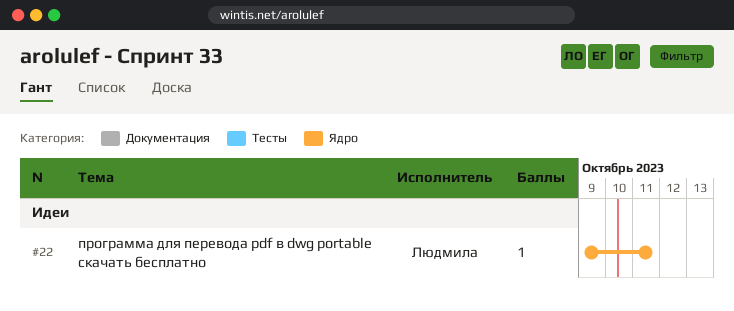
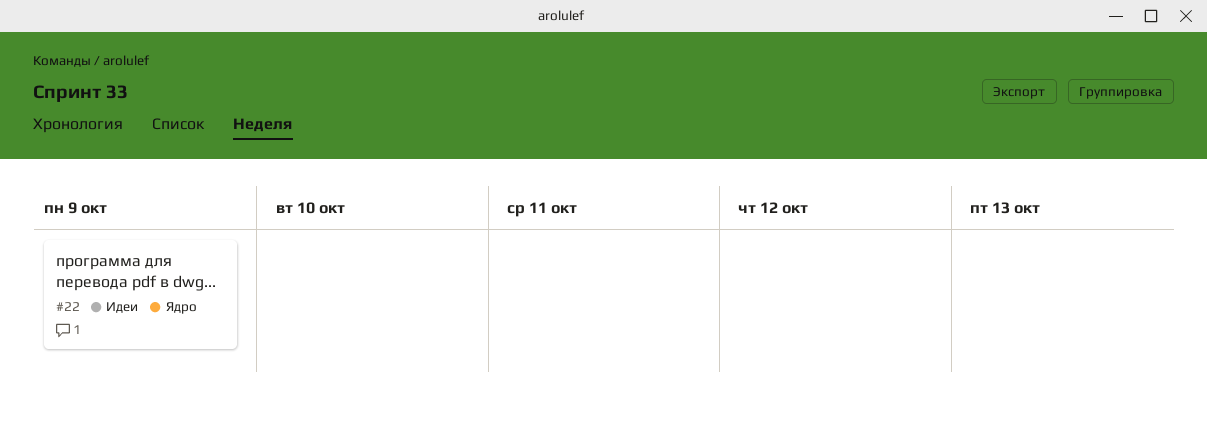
#22, due: Oct 11 -> Oct 9

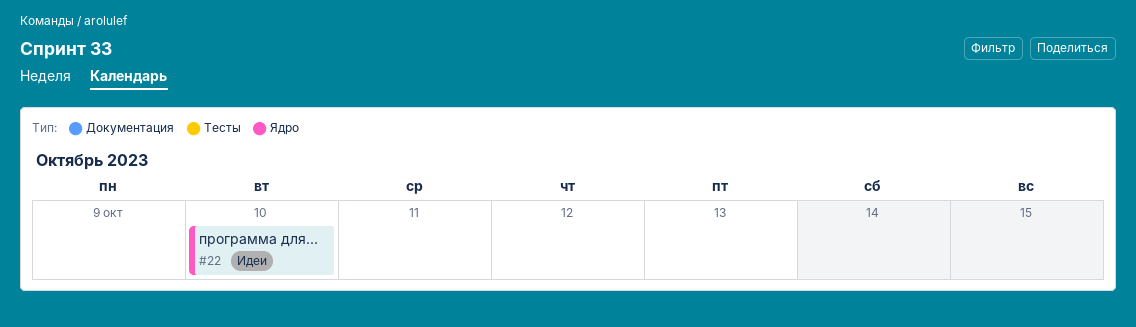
#22, due: Oct 9 -> Oct 10

